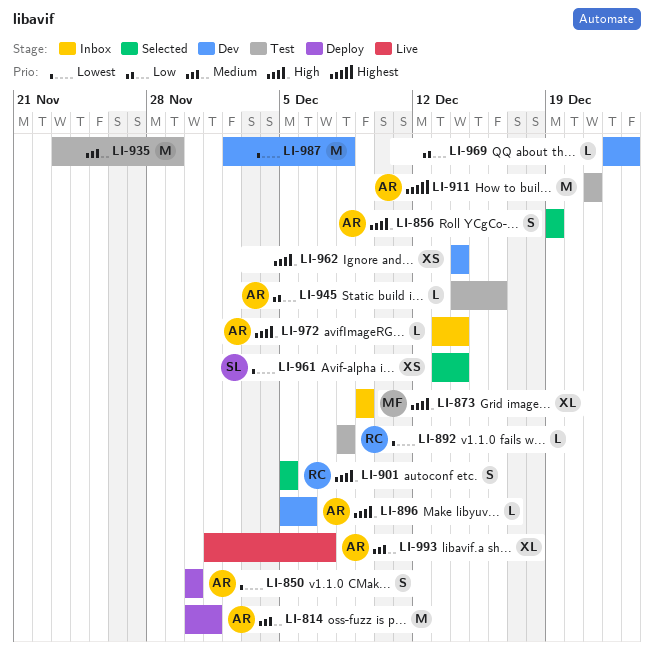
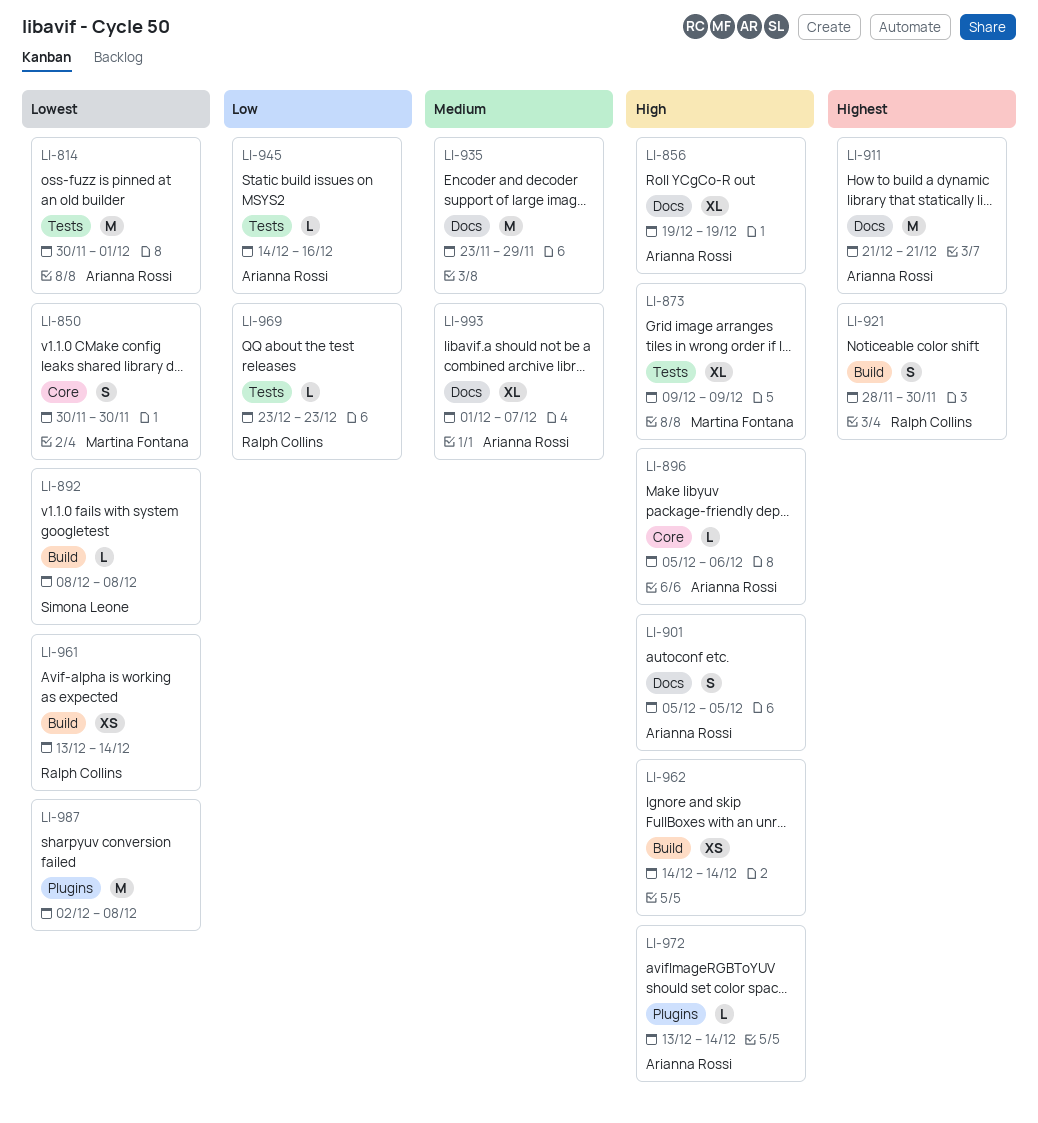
LI-814, priority: Medium -> Lowest
LI-850, owner: Arianna Rossi -> Martina Fontana
LI-856, estimate: S -> XL
LI-892, owner: Ralph Collins -> Simona Leone
LI-901, owner: Ralph Collins -> Arianna Rossi
LI-921: none -> present
LI-961, owner: Simona Leone -> Ralph Collins
LI-969, owner: none -> Ralph Collins
LI-969, start: Dec 22 -> Dec 23

